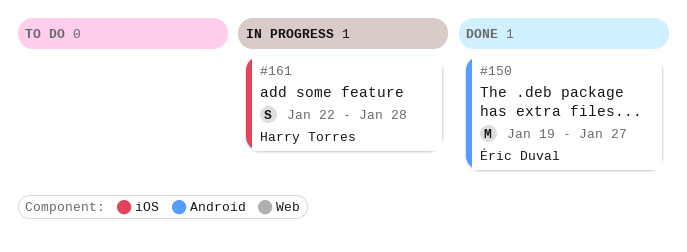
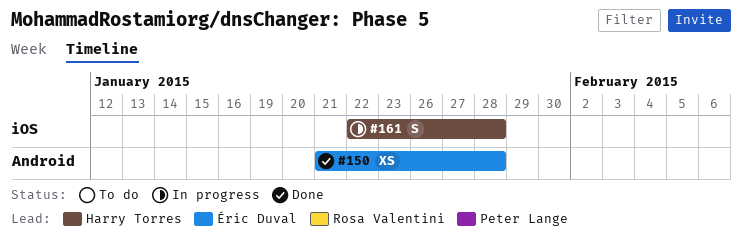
#150, estimate: M -> XS
#150, start: Jan 19 -> Jan 21
#150, due: Jan 27 -> Jan 28

